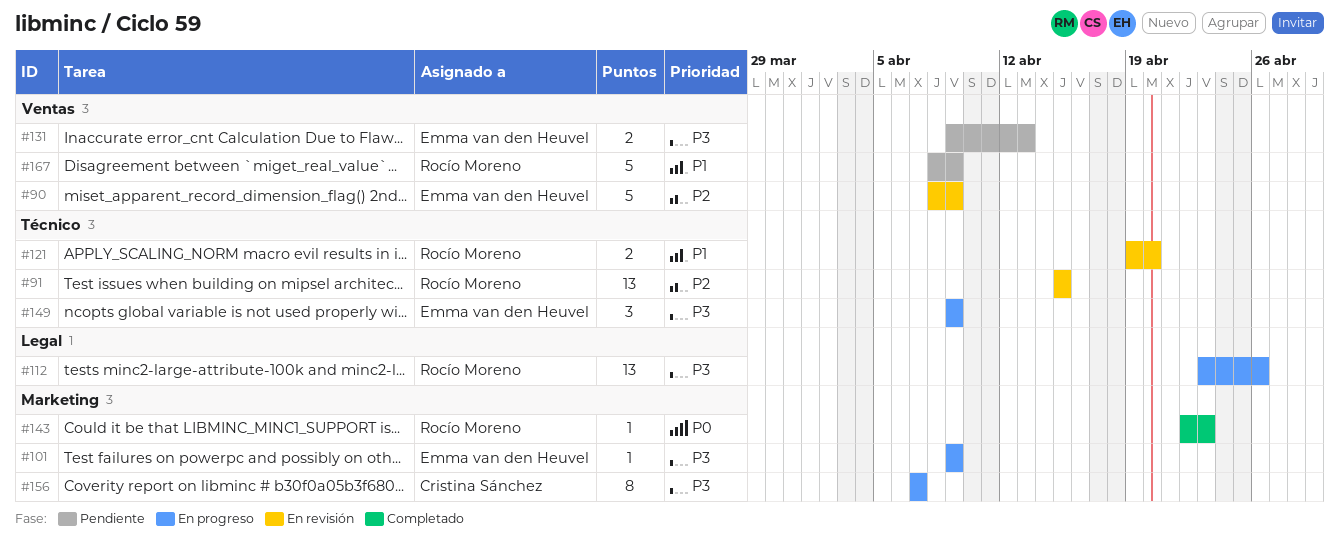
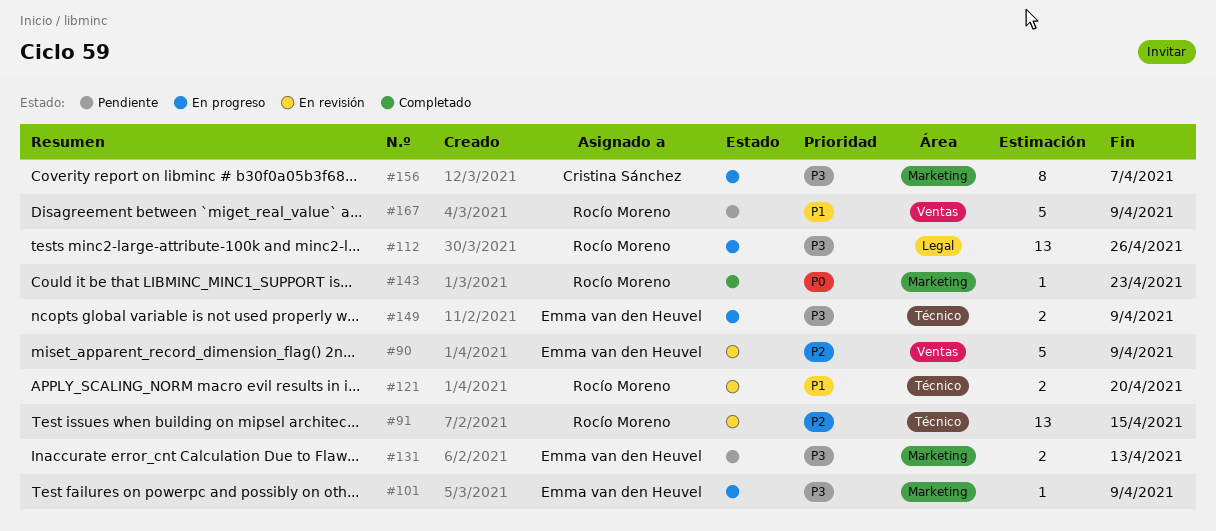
#131, label: Ventas -> Marketing
#149, estimate: 3 -> 2

